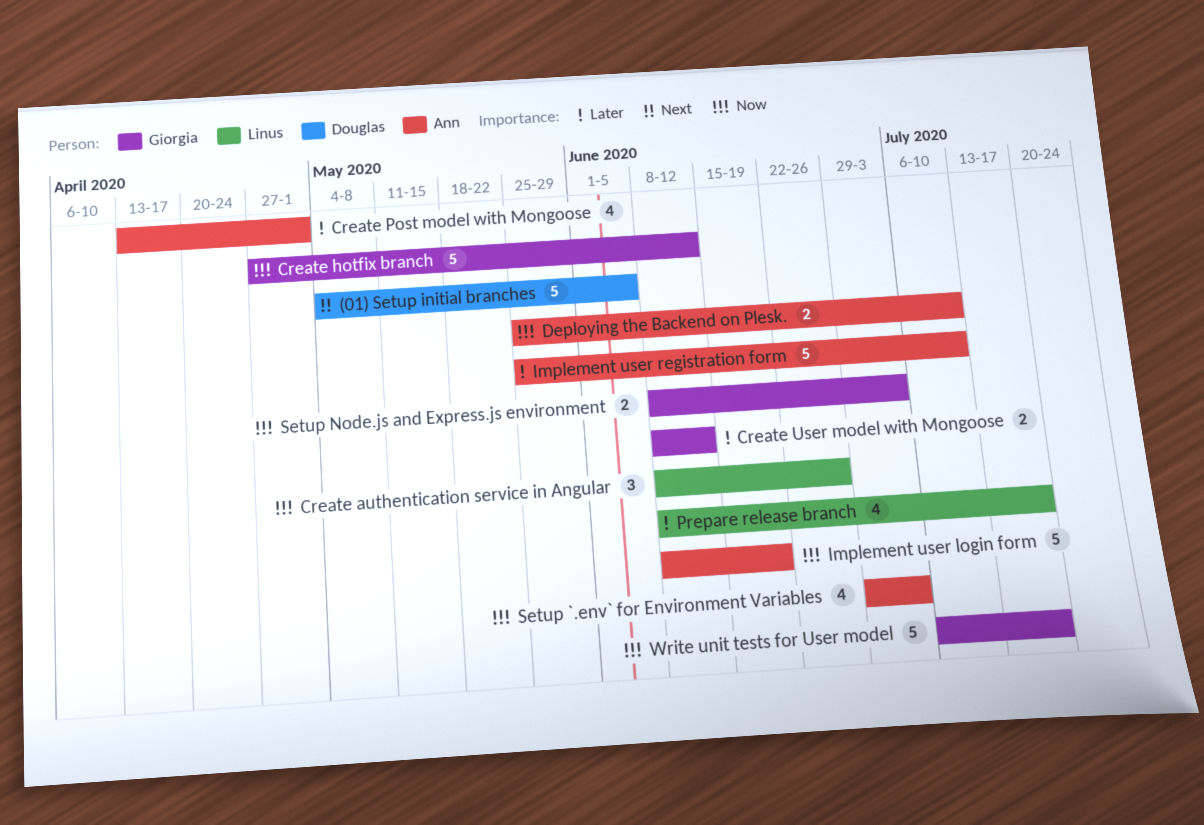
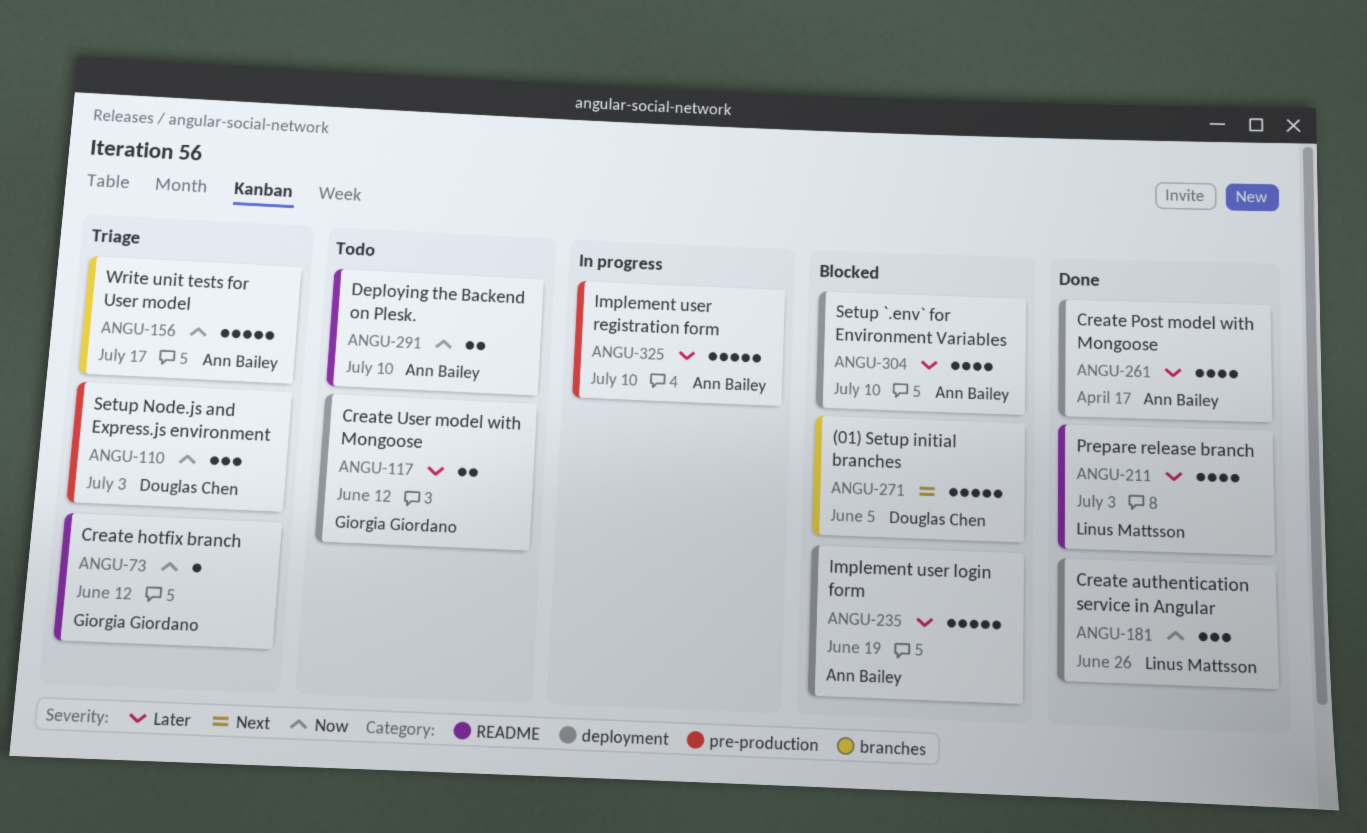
Create hotfix branch, estimate: 5 -> 1
Create Post model with Mongoose, due: May 1 -> Apr 17
Implement user login form, priority: Now -> Later
Prepare release branch, due: Jul 17 -> Jul 3
Setup `.env` for Environment Variables, priority: Now -> Later
Setup `.env` for Environment Variables, due: Jul 3 -> Jul 10
Setup Node.js and Express.js environment, owner: Giorgia Giordano -> Douglas Chen
Setup Node.js and Express.js environment, estimate: 2 -> 3
Write unit tests for User model, owner: Giorgia Giordano -> Ann Bailey

